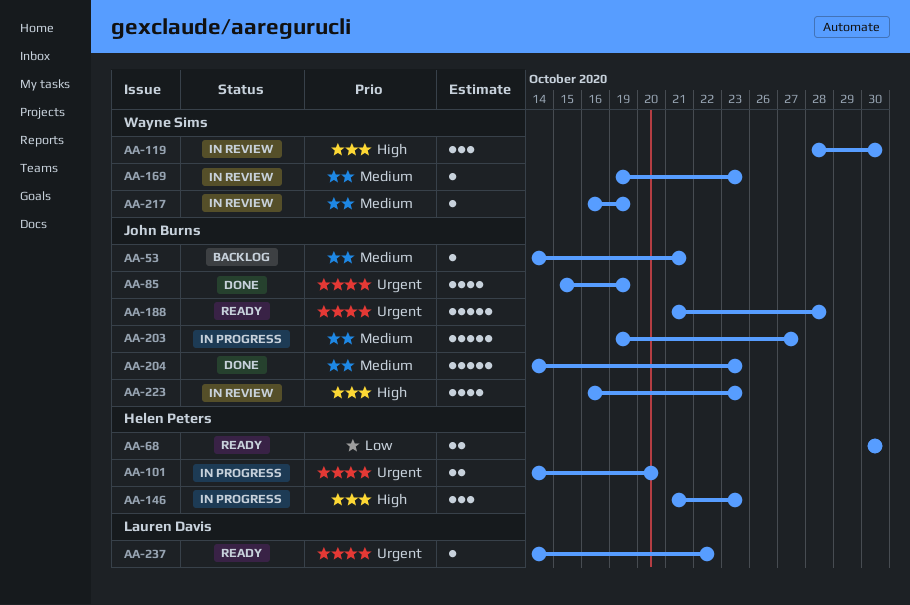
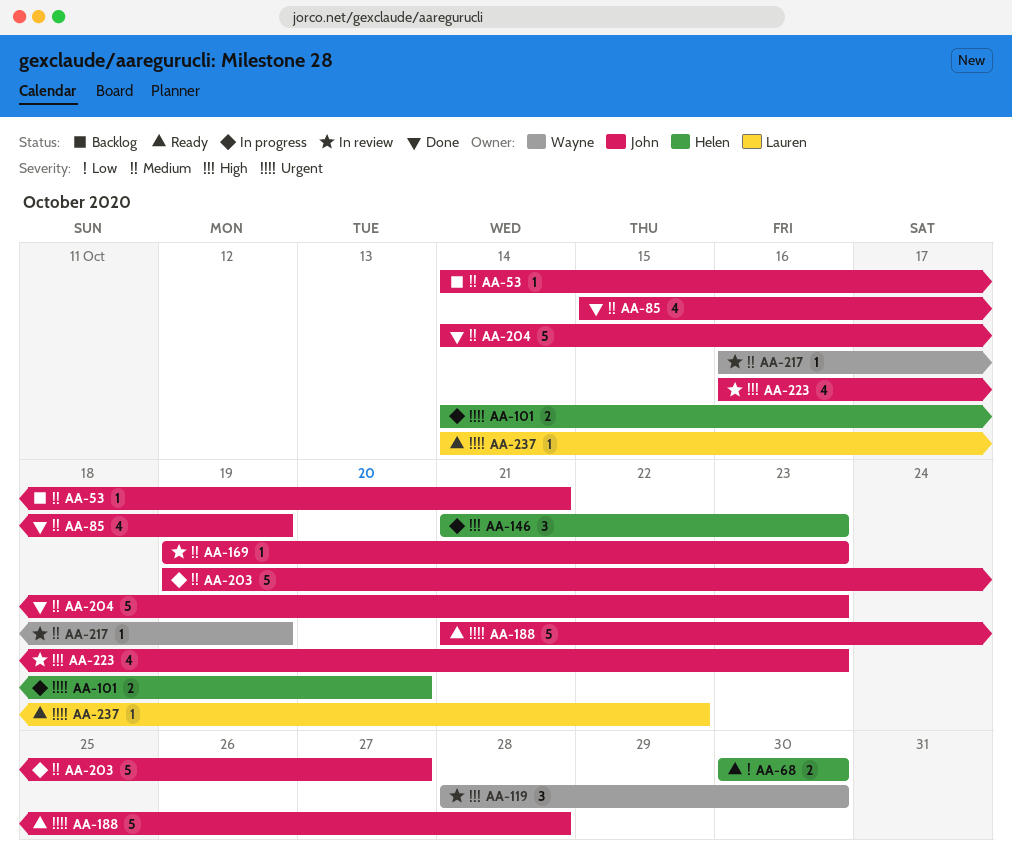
AA-85, priority: Urgent -> Medium
AA-169, owner: Wayne Sims -> John Burns

